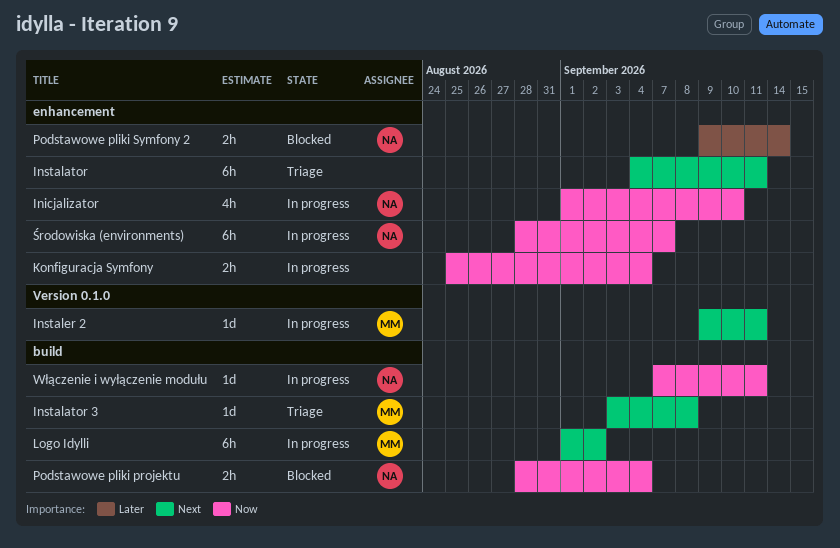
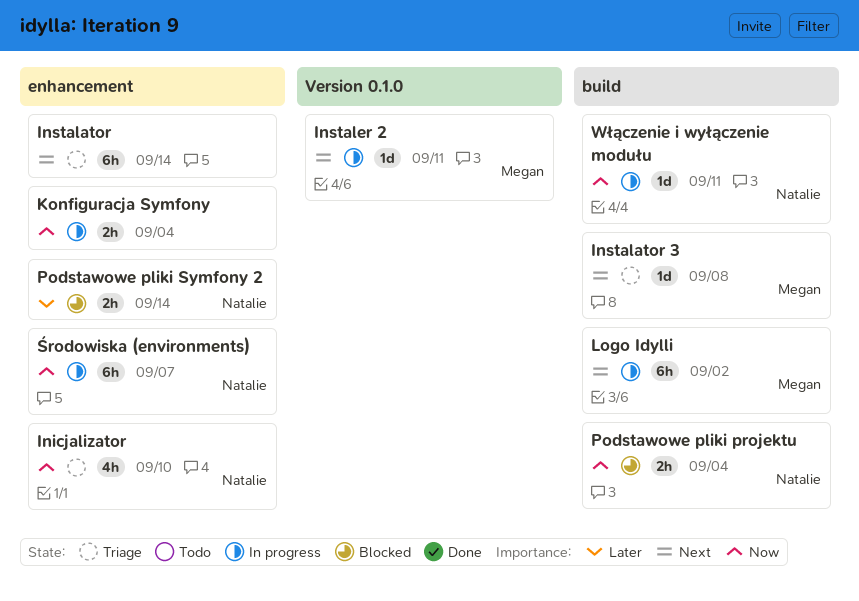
Inicjalizator, status: In progress -> Triage
Instalator, due: Sep 11 -> Sep 14

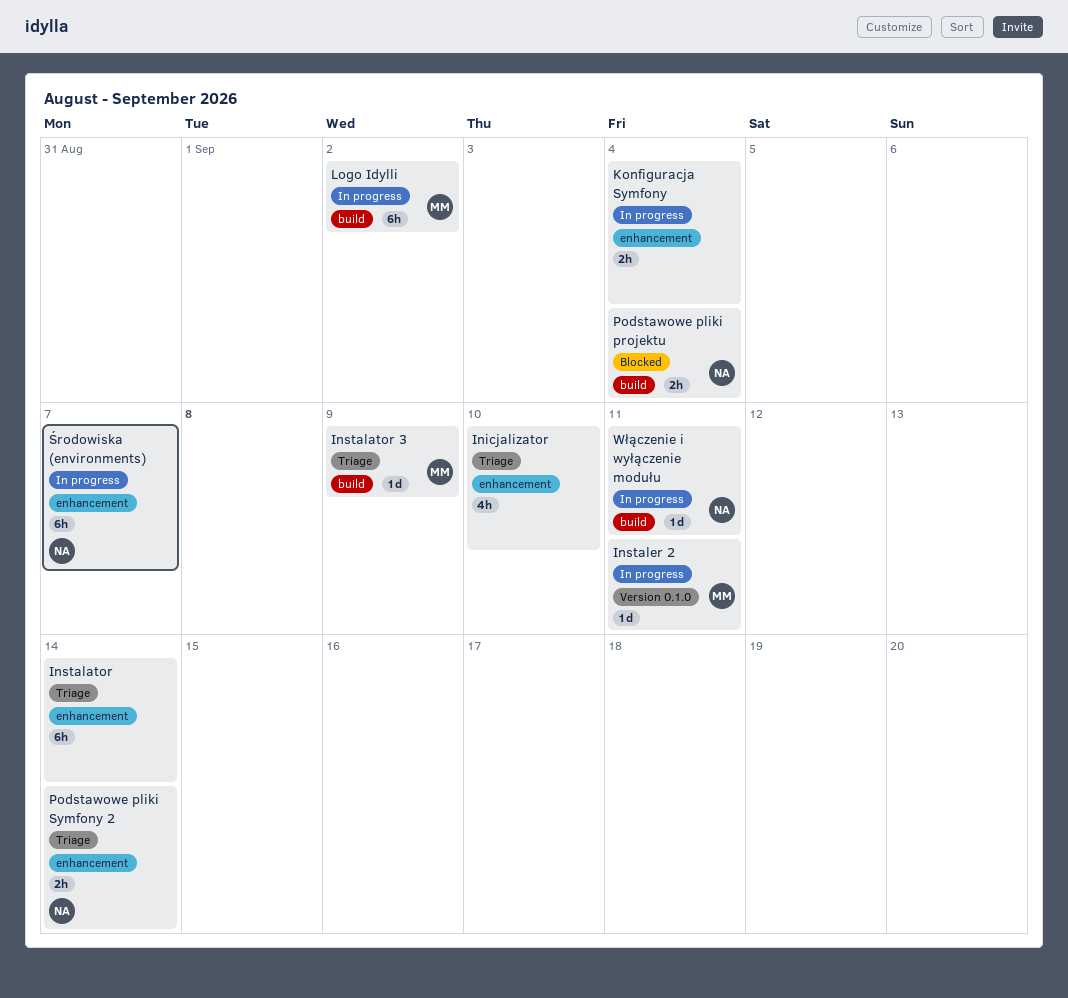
Inicjalizator, owner: Natalie -> none
Instalator 3, due: Sep 8 -> Sep 9
Podstawowe pliki Symfony 2, status: Blocked -> Triage

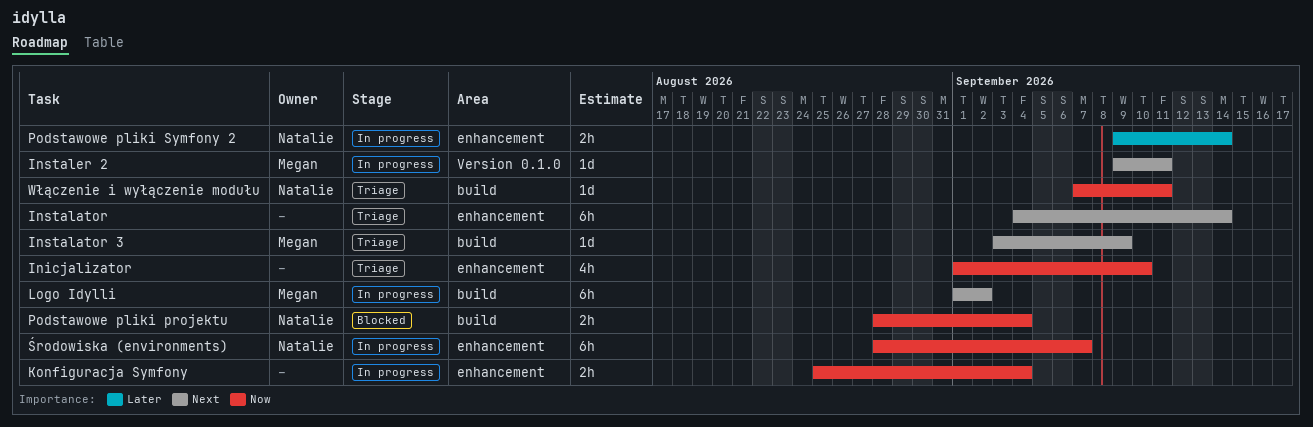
Podstawowe pliki Symfony 2, status: Triage -> In progress
Włączenie i wyłączenie modułu, status: In progress -> Triage

